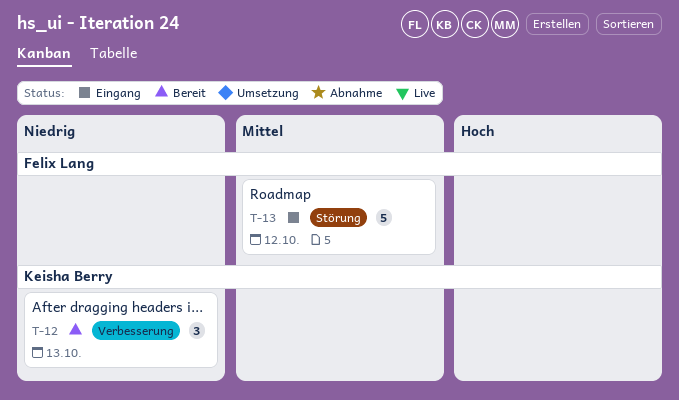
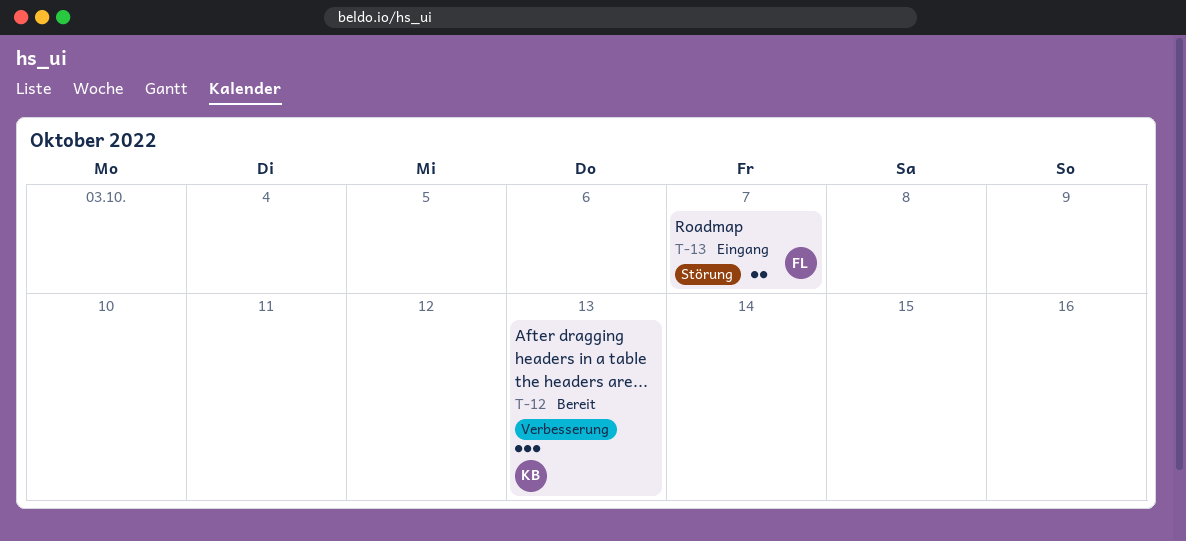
T-13, estimate: 5 -> 2
T-13, due: Oct 12 -> Oct 7

